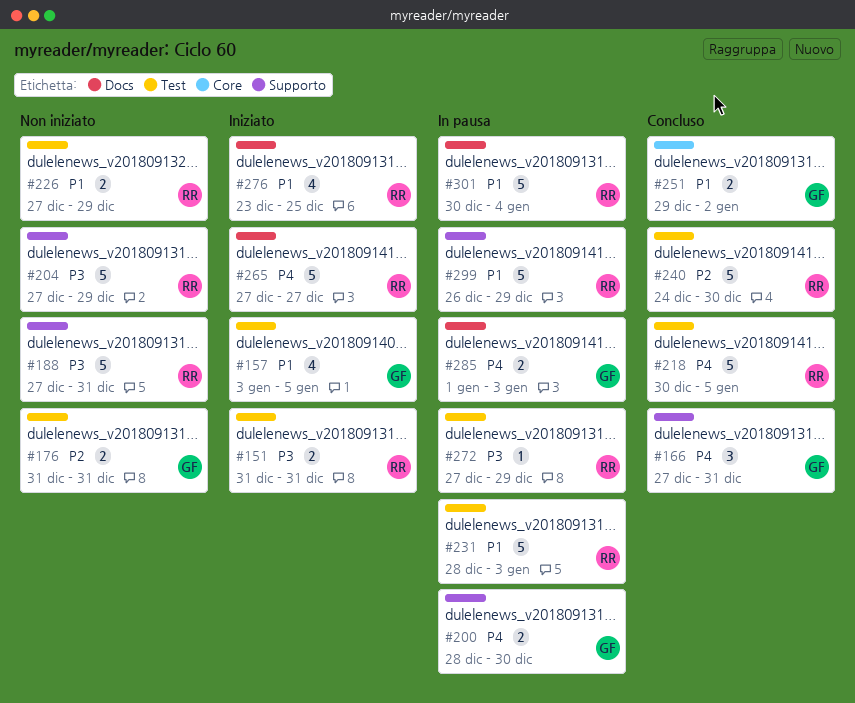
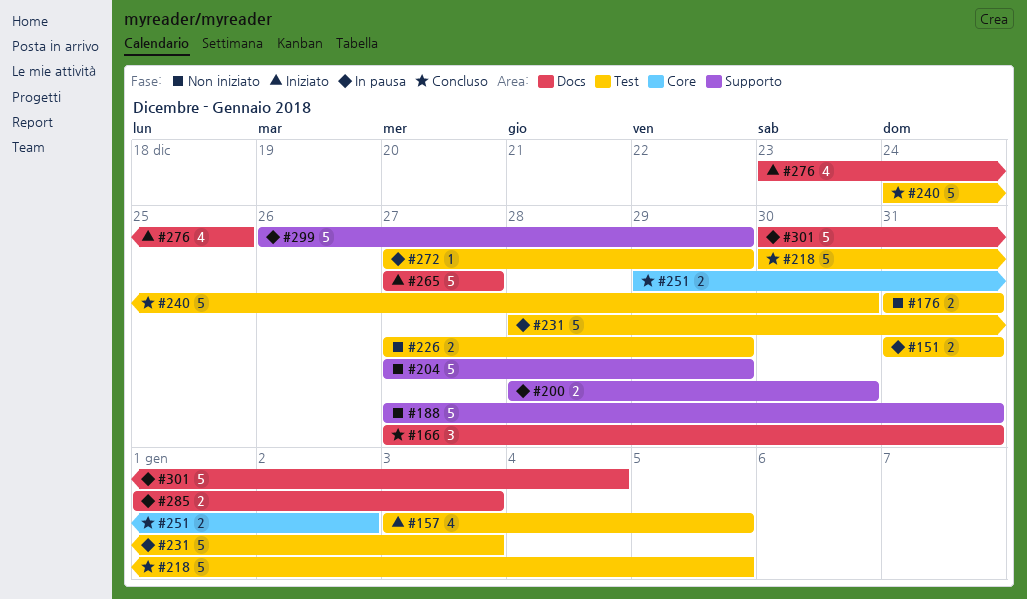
#151, status: Iniziato -> In pausa
#166, label: Supporto -> Docs

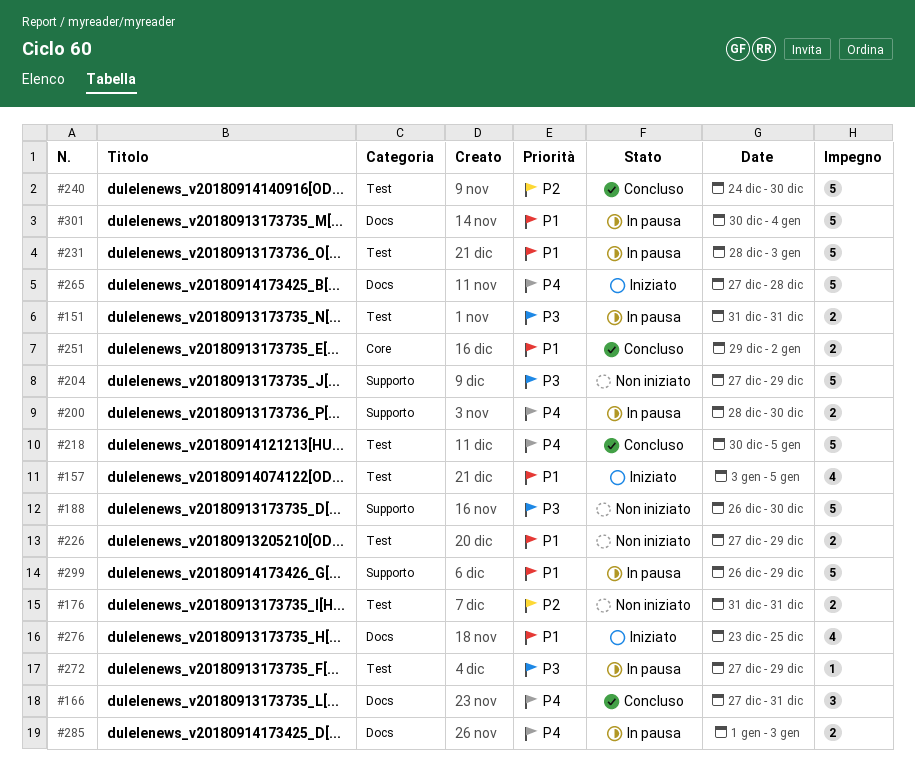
#188, start: Dec 27 -> Dec 26
#188, due: Dec 31 -> Dec 30
#265, due: Dec 27 -> Dec 28

